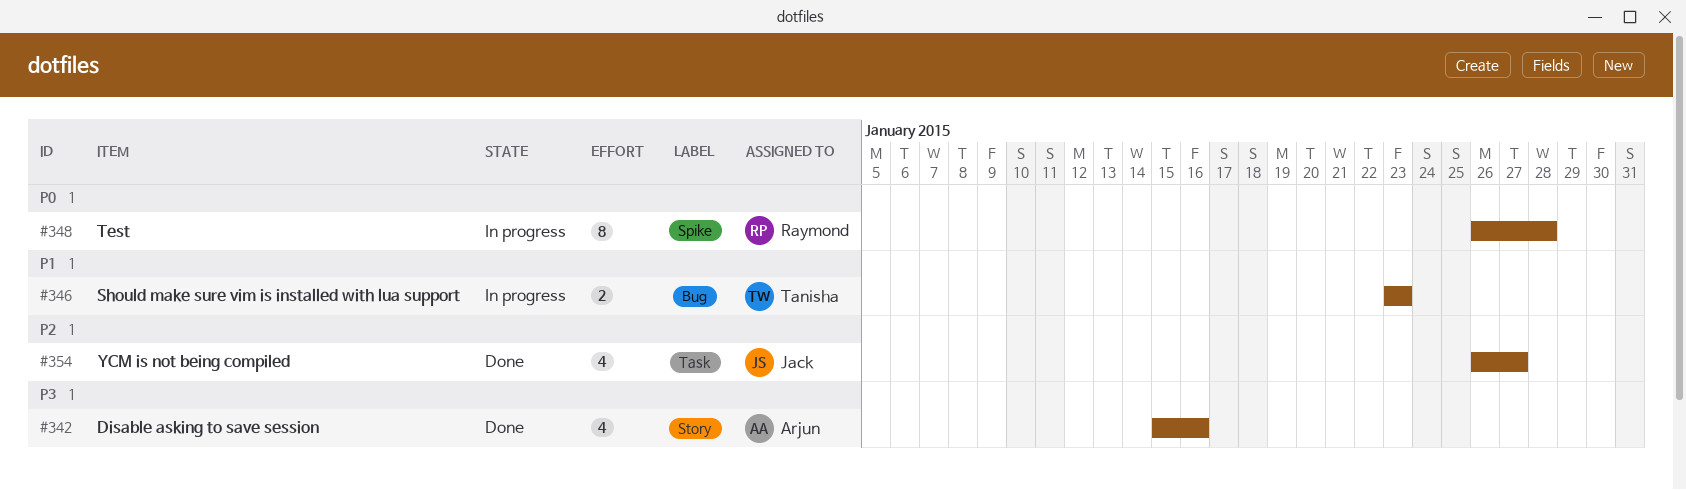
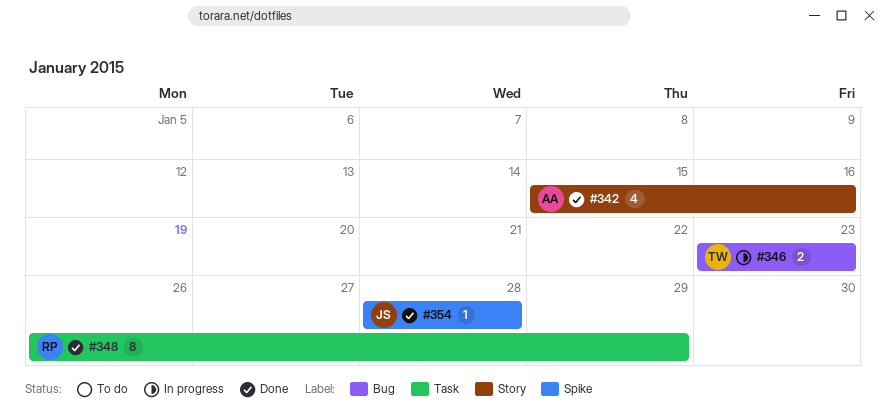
#348, status: In progress -> Done
#348, label: Spike -> Task
#348, due: Jan 28 -> Jan 29
#354, label: Task -> Spike
#354, estimate: 4 -> 1
#354, start: Jan 26 -> Jan 28
#354, due: Jan 27 -> Jan 28

